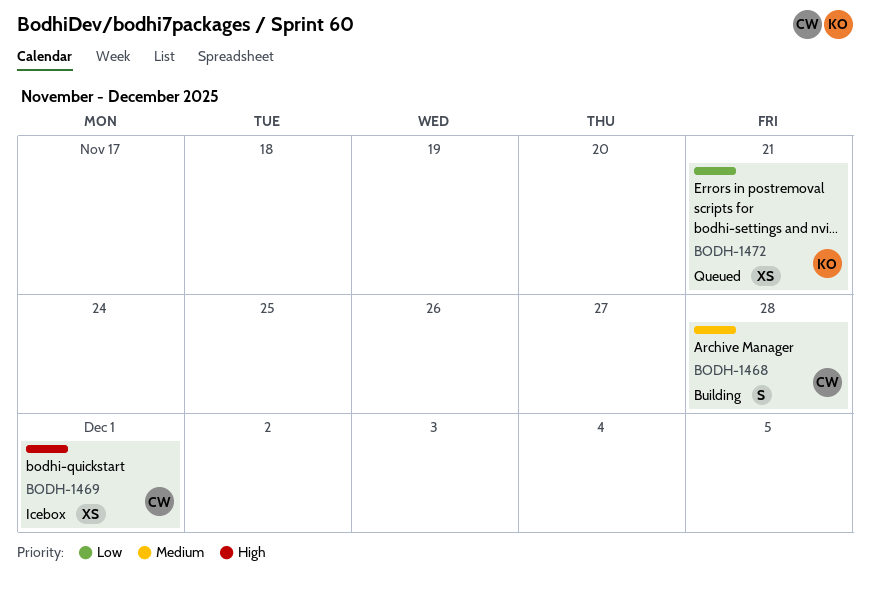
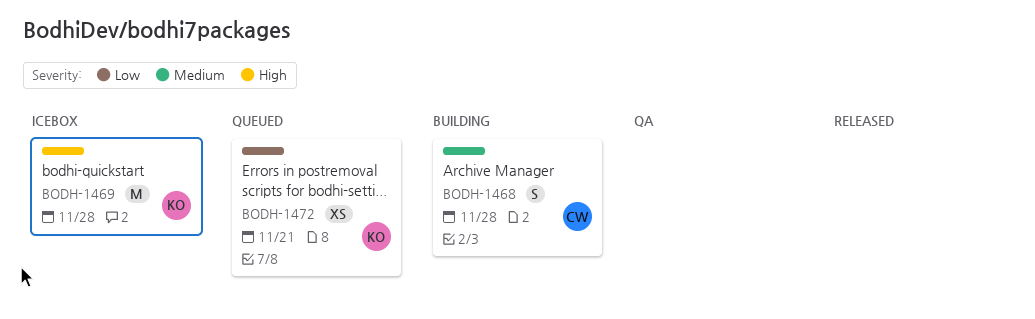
BODH-1469, owner: CW -> KO
BODH-1469, estimate: XS -> M
BODH-1469, due: Dec 1 -> Nov 28

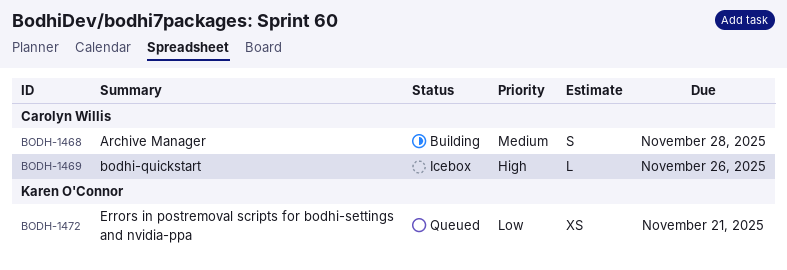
BODH-1469, owner: Karen O'Connor -> Carolyn Willis
BODH-1469, estimate: M -> L
BODH-1469, due: Nov 28 -> Nov 26

